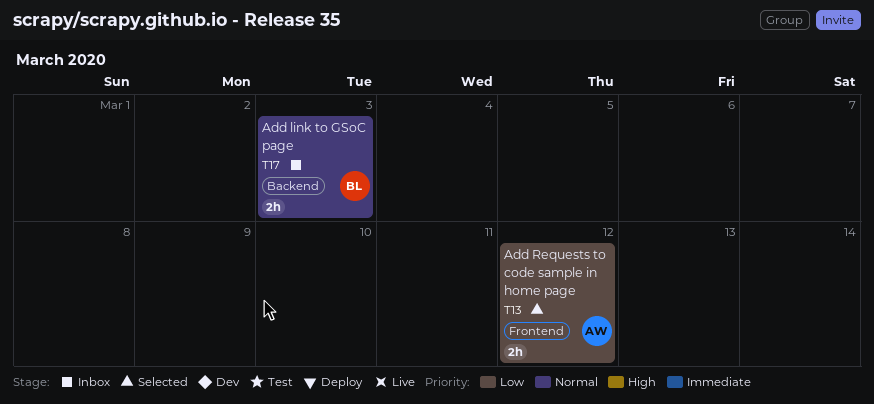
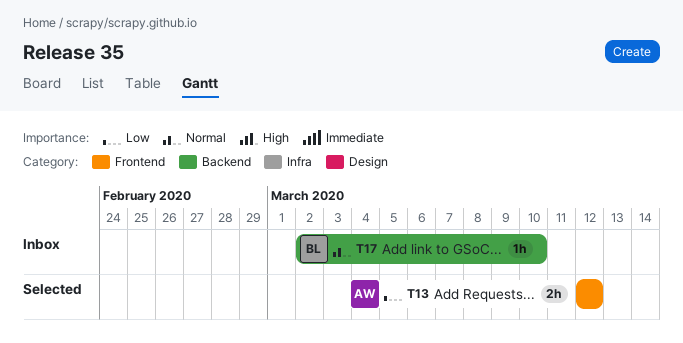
T17, estimate: 2h -> 1h
T17, due: Mar 3 -> Mar 10

